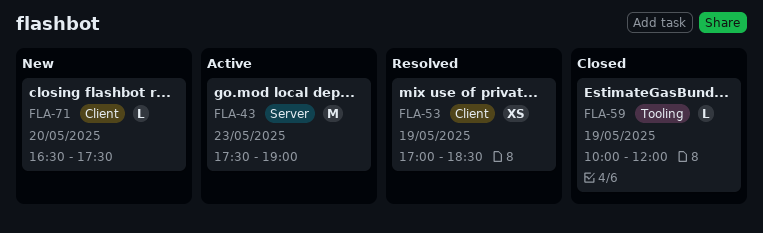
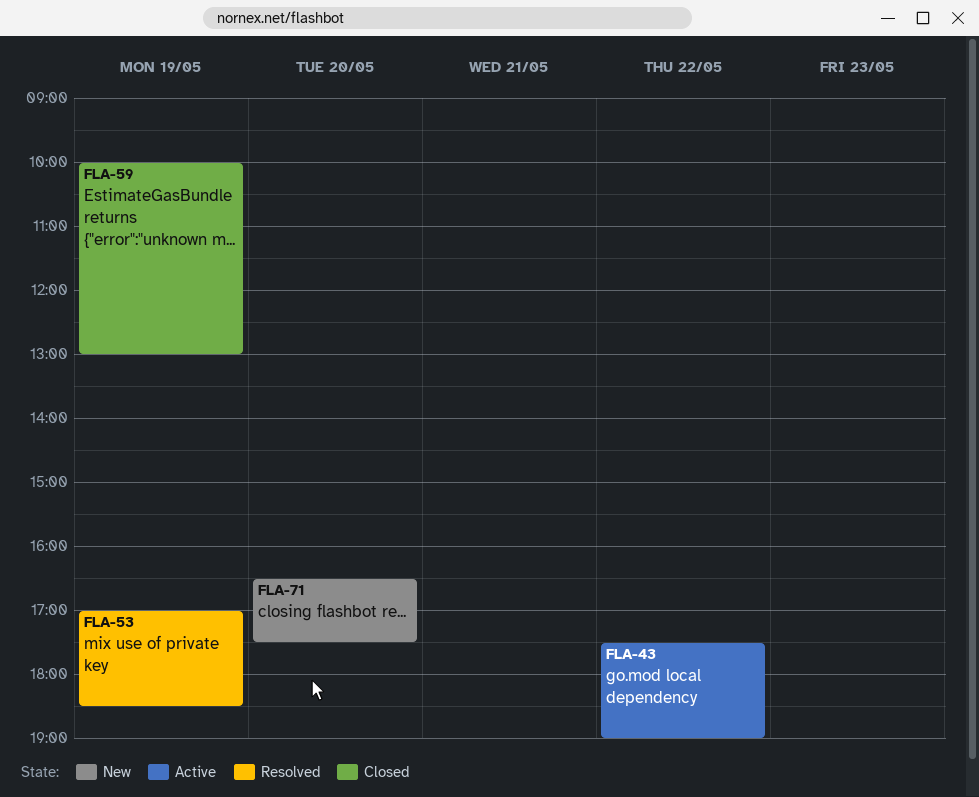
FLA-43, day: May 23 -> May 22
FLA-59, ends: 12:00 -> 13:00

